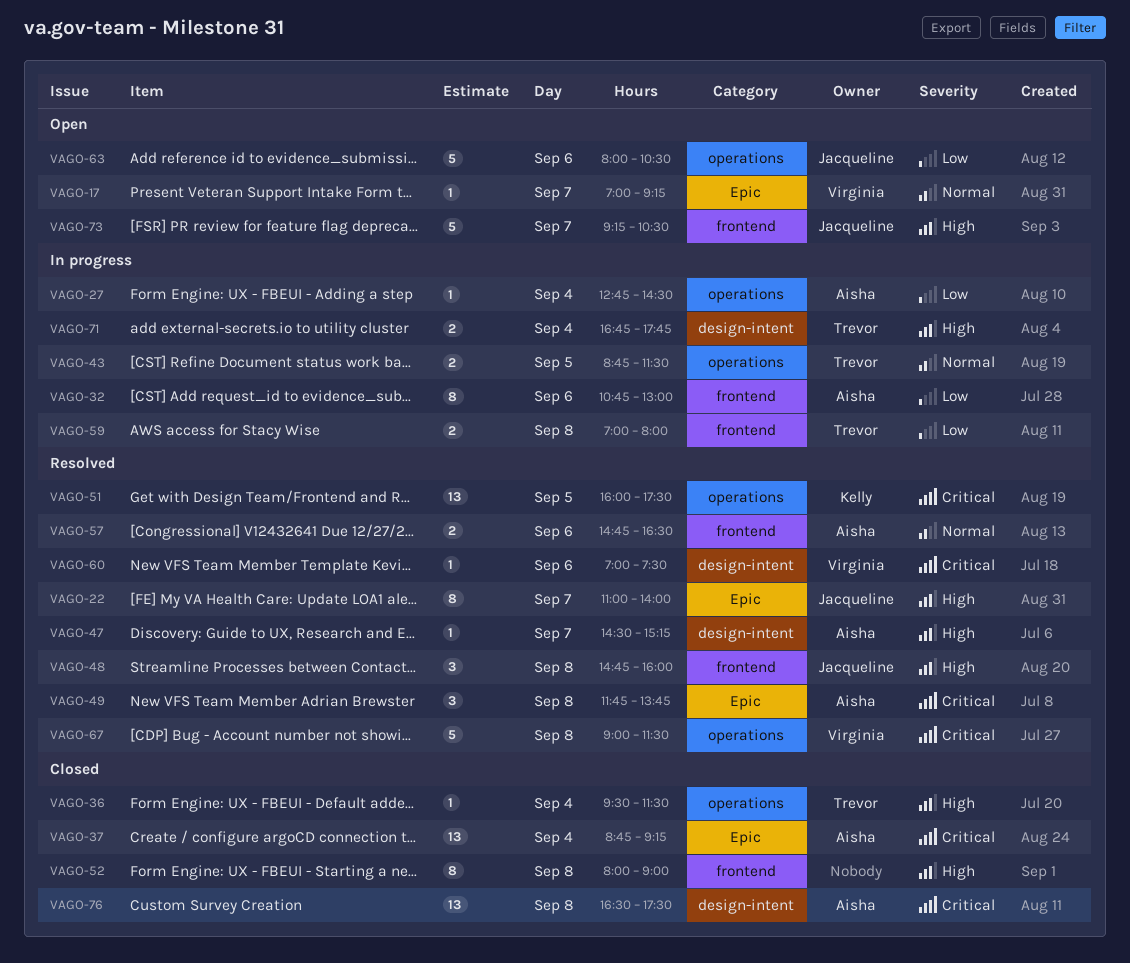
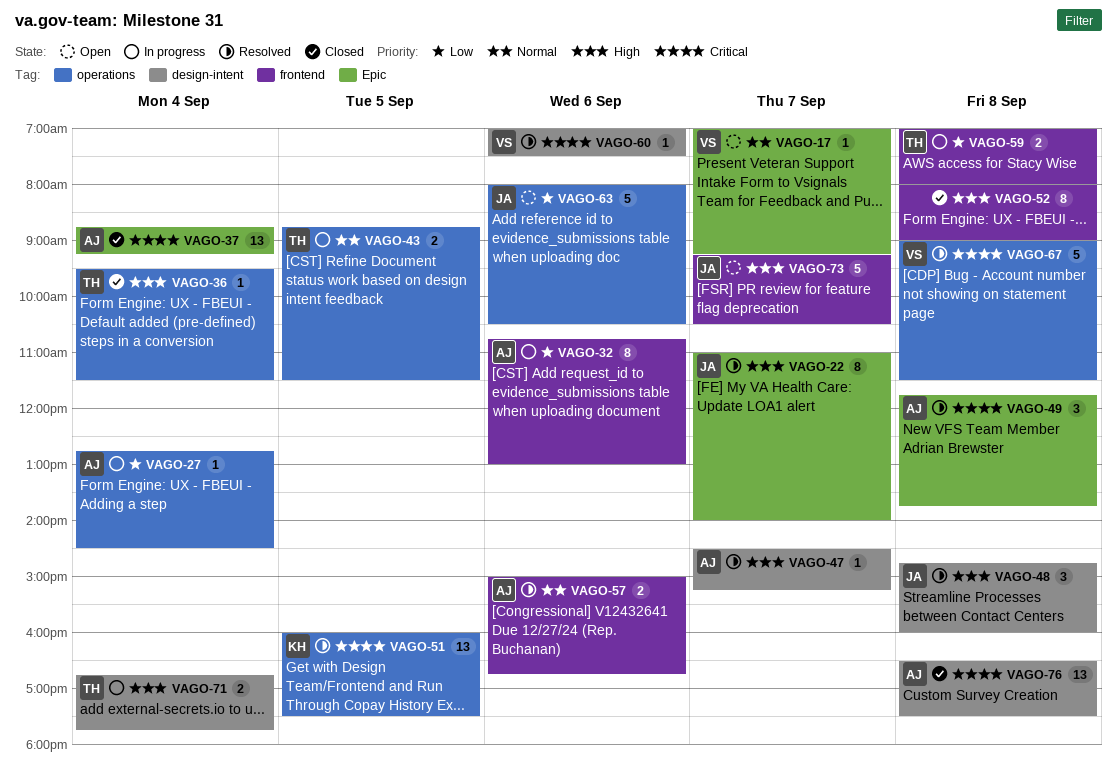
VAGO-48, label: frontend -> design-intent
VAGO-57, begins: 14:45 -> 15:00
VAGO-57, ends: 16:30 -> 16:45

